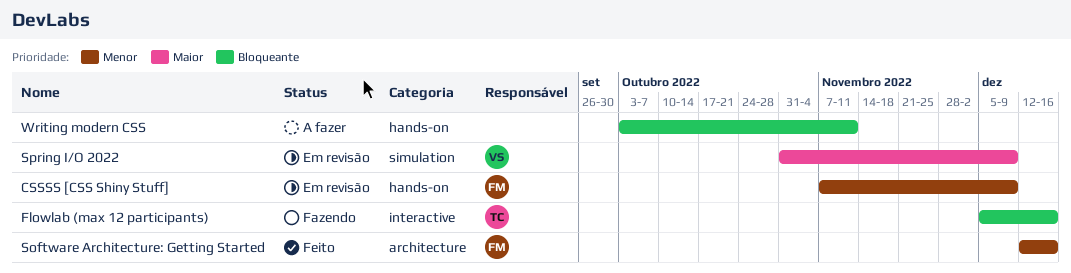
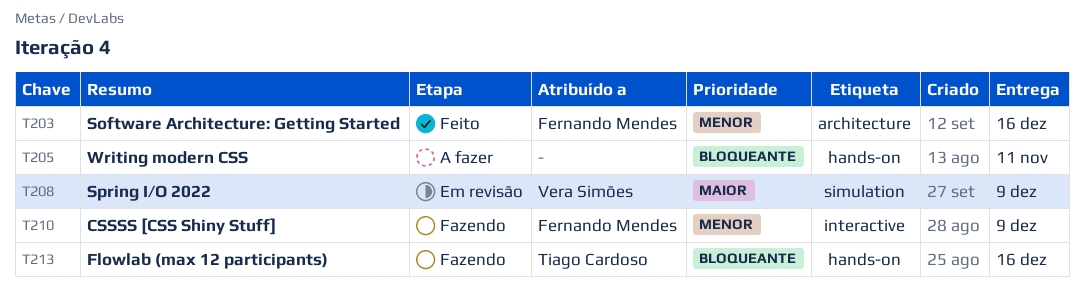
CSSSS [CSS Shiny Stuff], status: Em revisão -> Fazendo
CSSSS [CSS Shiny Stuff], label: hands-on -> interactive
Flowlab (max 12 participants), label: interactive -> hands-on

